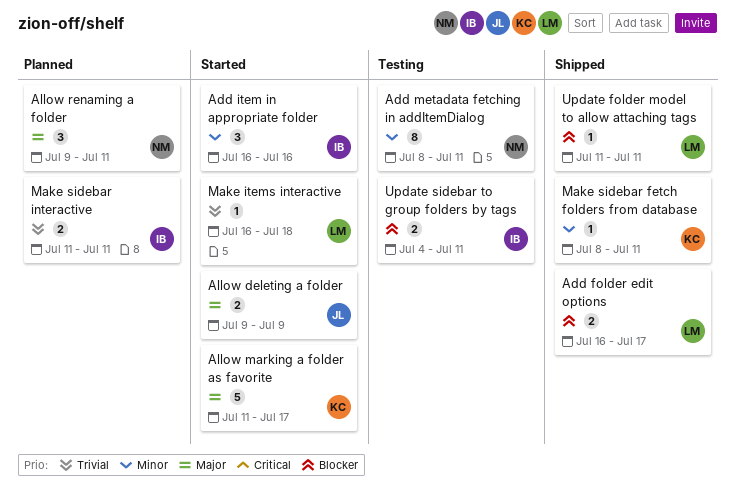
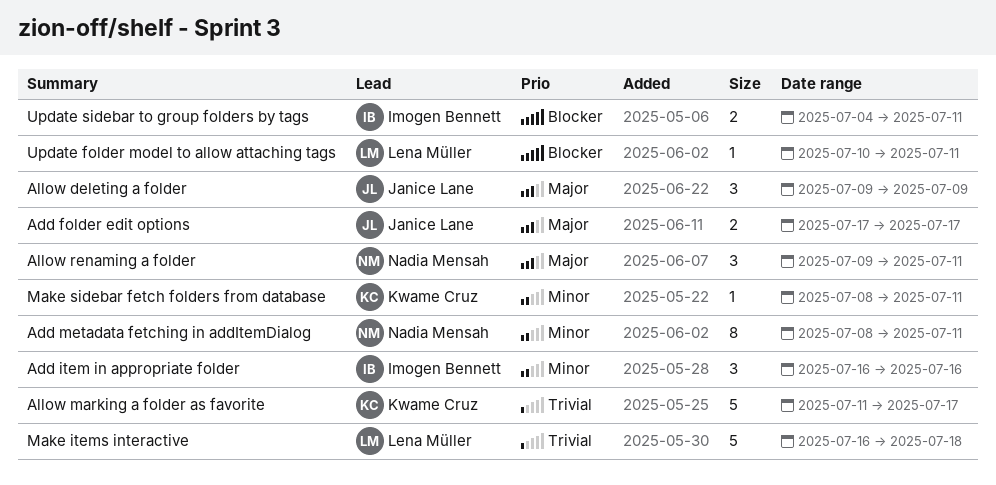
Add folder edit options, owner: Lena Müller -> Janice Lane
Add folder edit options, priority: Blocker -> Major
Add folder edit options, start: Jul 16 -> Jul 17
Allow deleting a folder, estimate: 2 -> 3
Allow marking a folder as favorite, priority: Major -> Trivial
Make items interactive, estimate: 1 -> 5
Make sidebar interactive: present -> none
Update folder model to allow attaching tags, start: Jul 11 -> Jul 10

